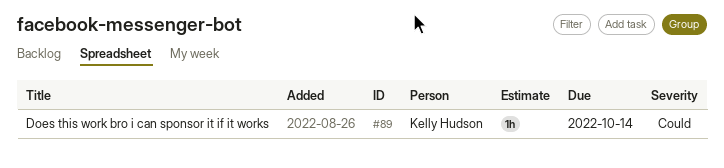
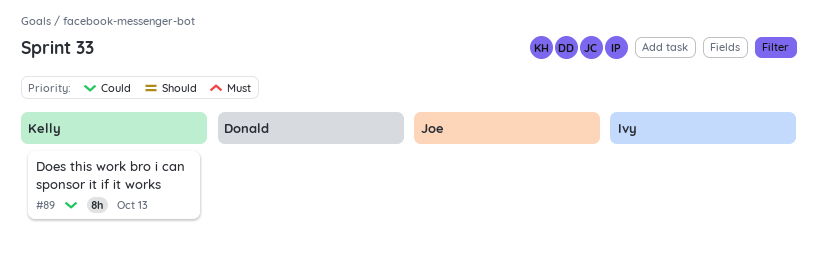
#89, estimate: 1h -> 8h
#89, due: Oct 14 -> Oct 13

